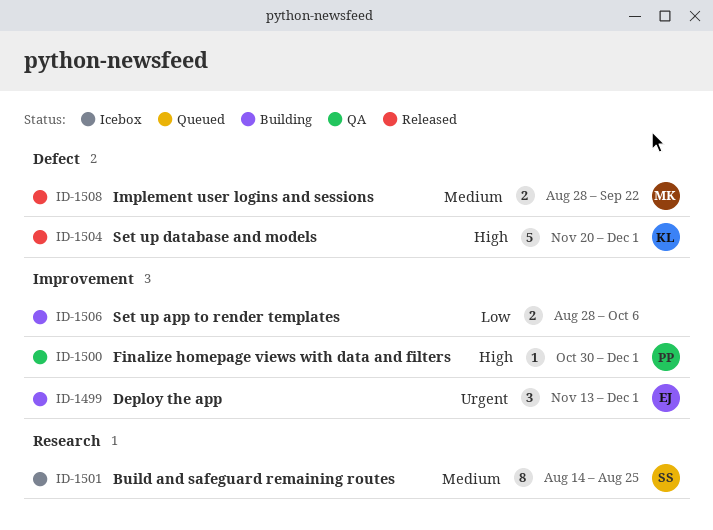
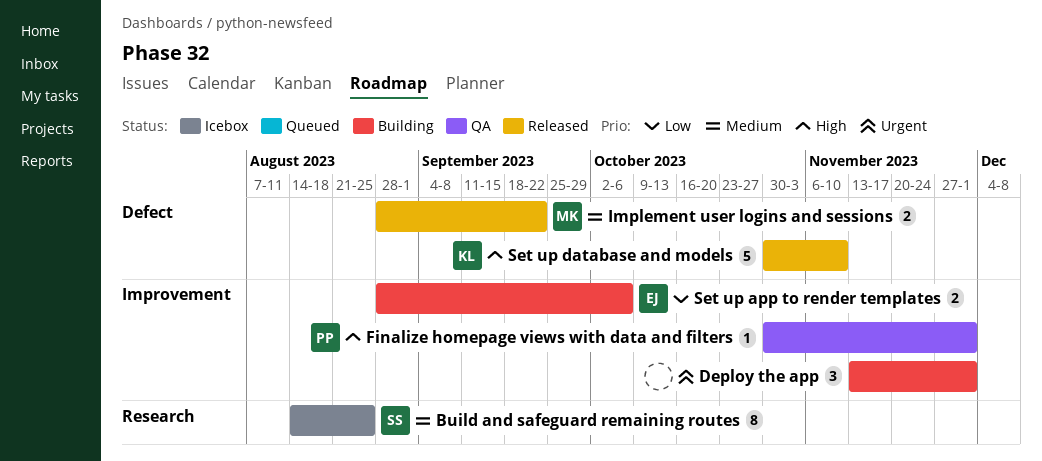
Deploy the app, owner: EJ -> none
Set up app to render templates, owner: none -> EJ
Set up database and models, start: Nov 20 -> Oct 30
Set up database and models, due: Dec 1 -> Nov 10

